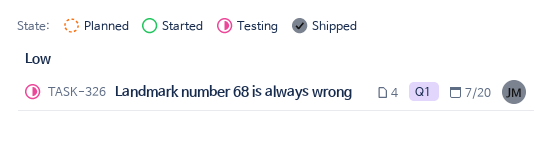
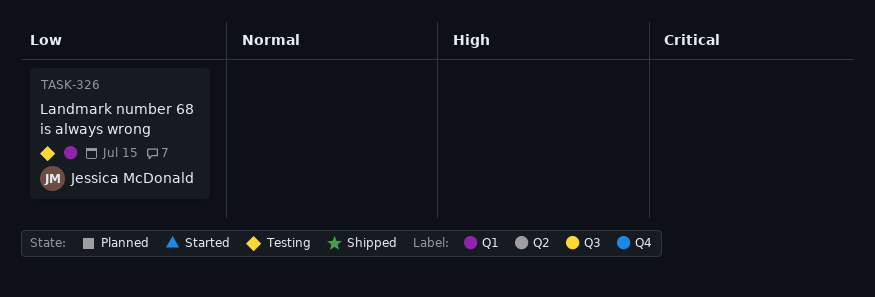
TASK-326, due: Jul 20 -> Jul 15

